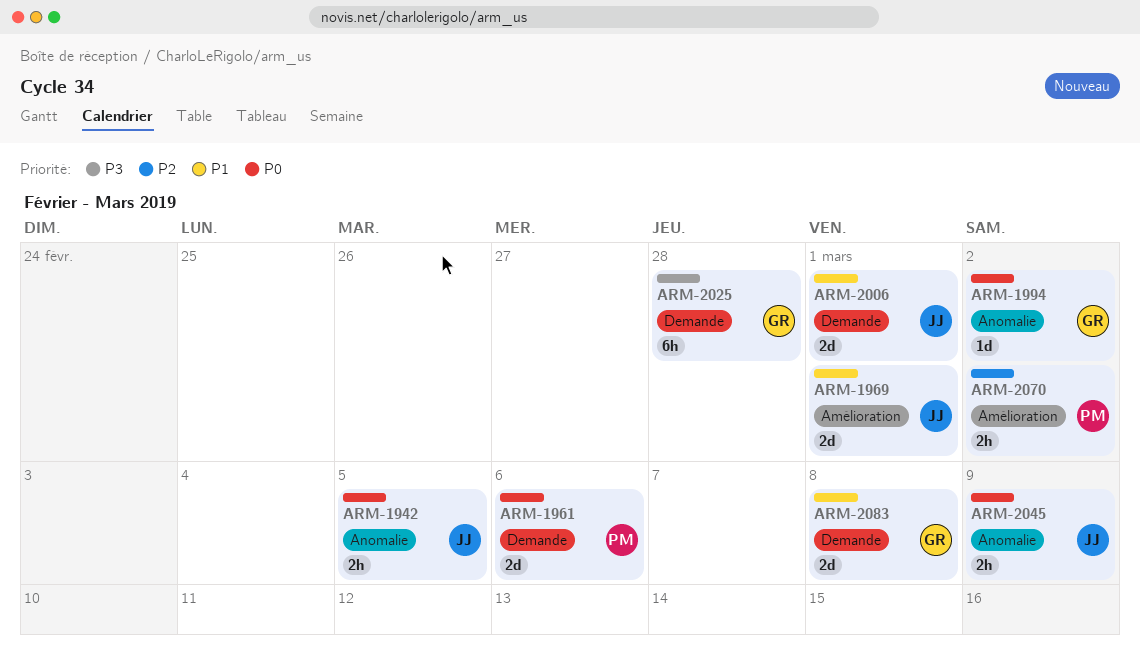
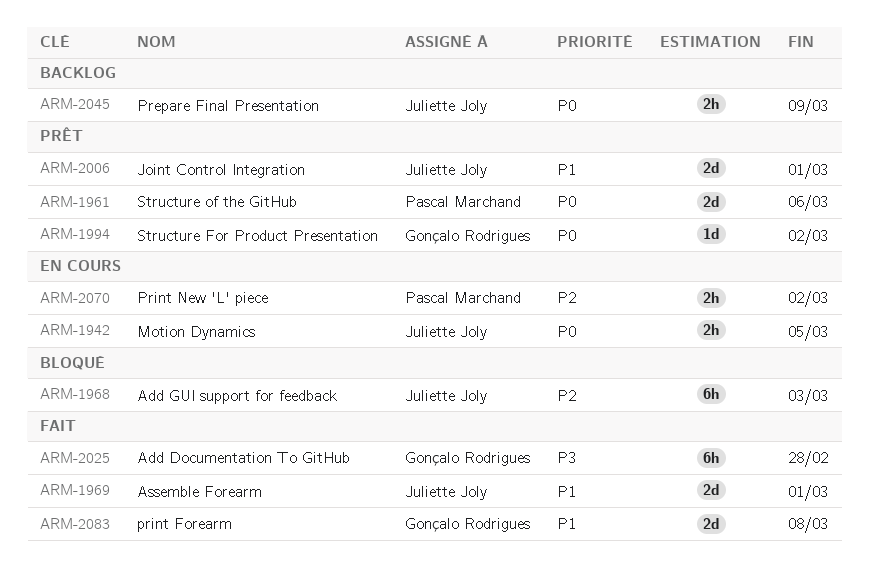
ARM-1968: none -> present

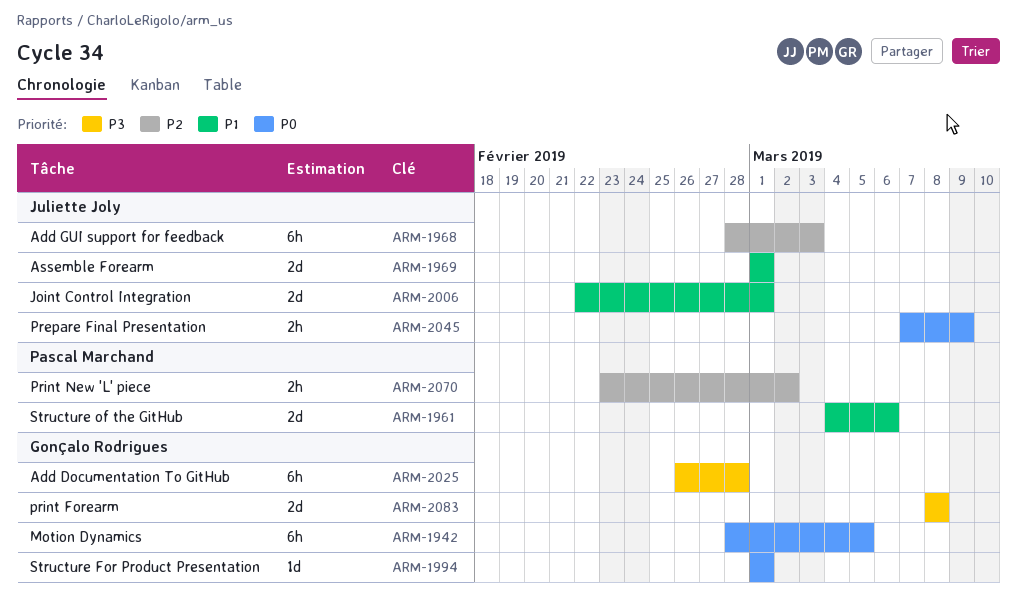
ARM-1942, owner: Juliette Joly -> Gonçalo Rodrigues
ARM-1942, estimate: 2h -> 6h
ARM-1961, priority: P0 -> P1
ARM-1994, due: Mar 2 -> Mar 1
ARM-2083, priority: P1 -> P3

